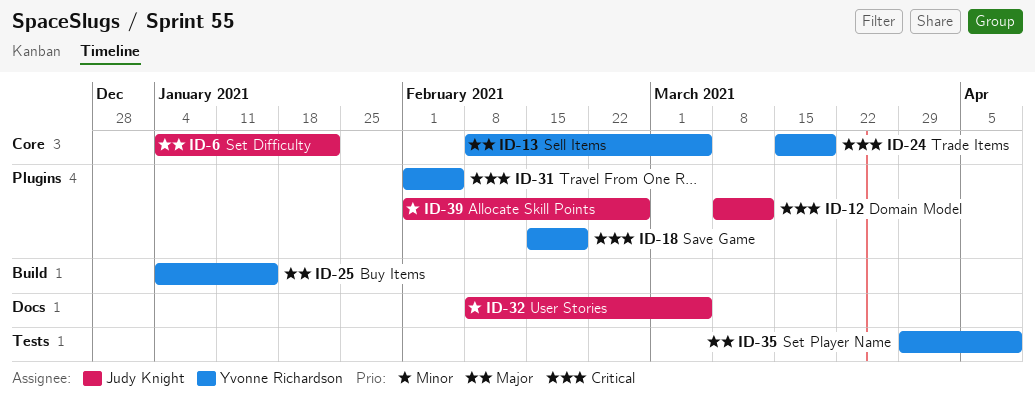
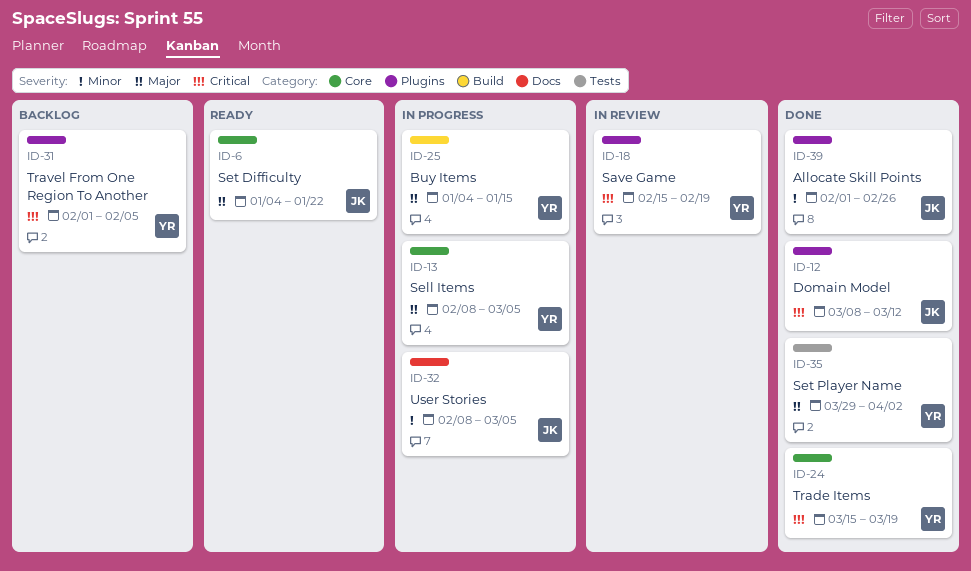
ID-35, due: Apr 9 -> Apr 2

